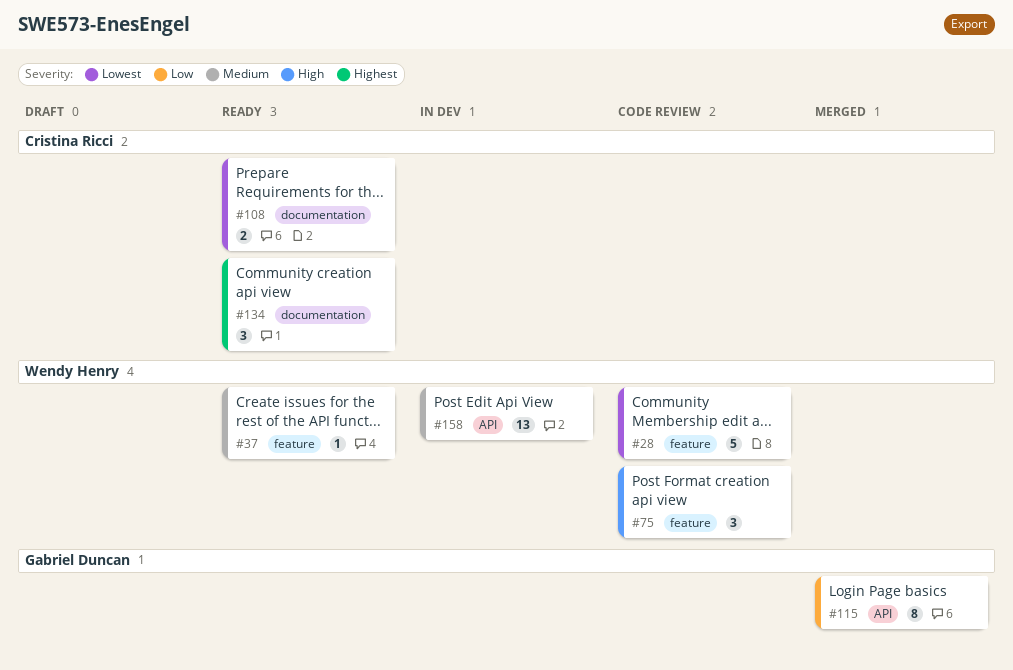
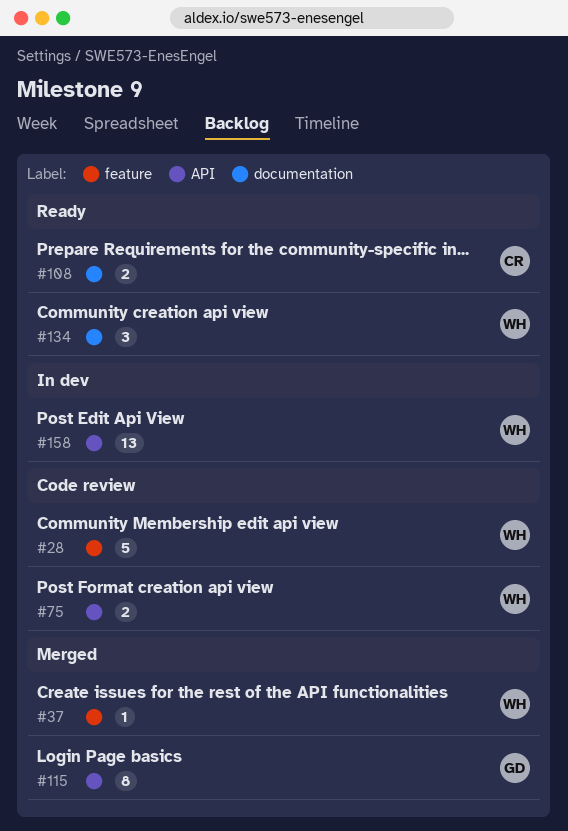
#37, status: Ready -> Merged
#75, label: feature -> API
#75, estimate: 3 -> 2
#134, owner: Cristina Ricci -> Wendy Henry

